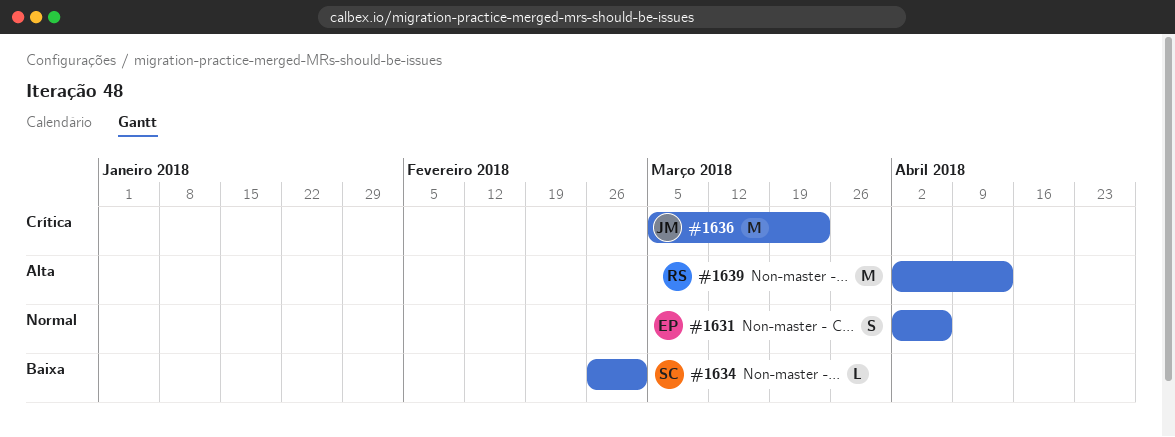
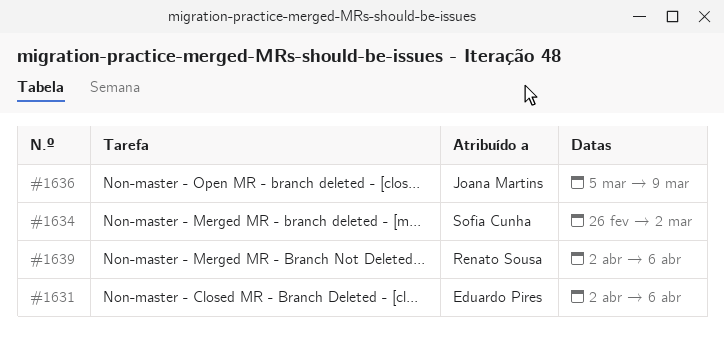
#1636, due: Mar 23 -> Mar 9
#1639, due: Apr 13 -> Apr 6

